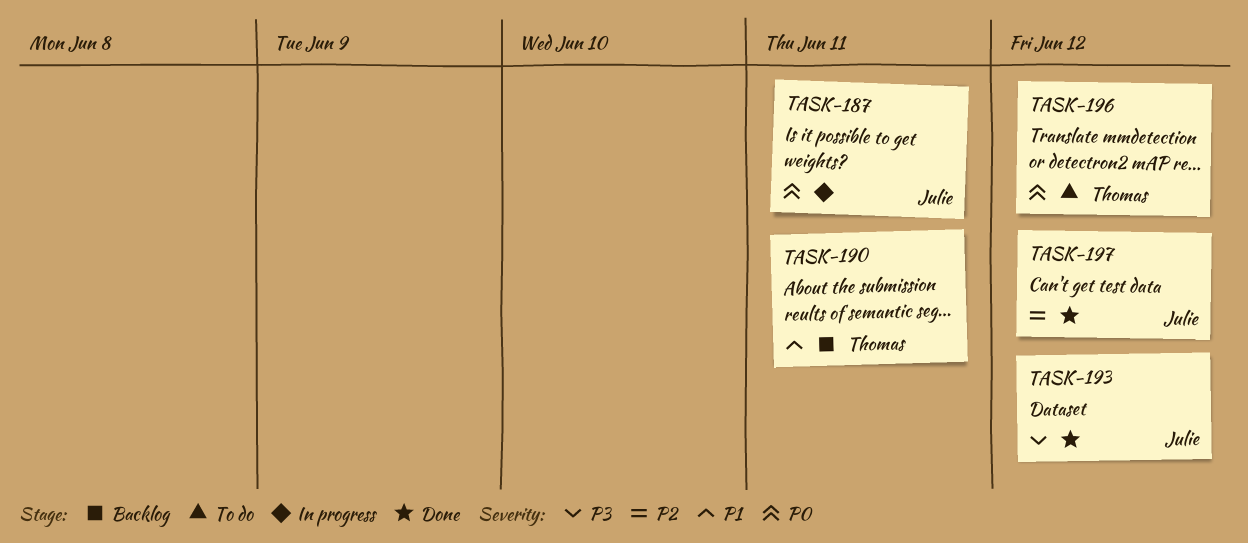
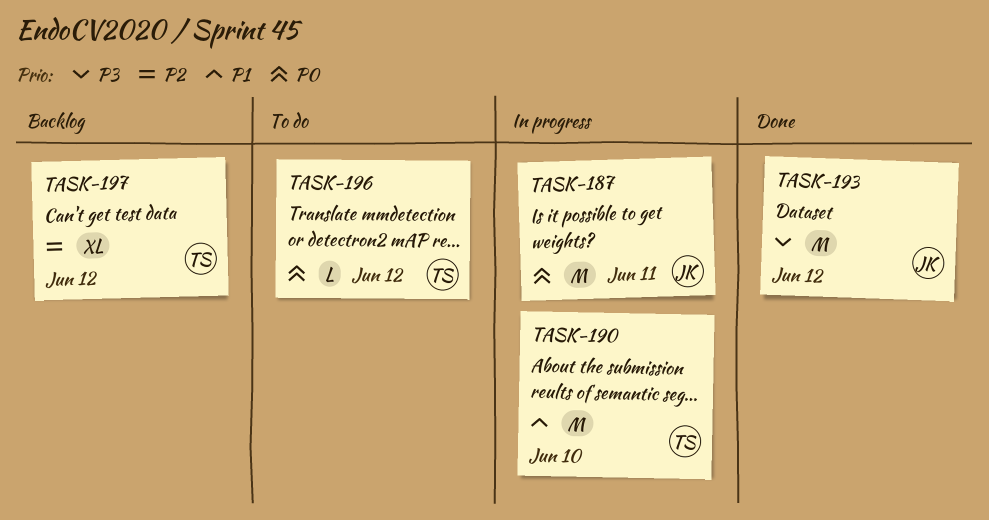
TASK-190, status: Backlog -> In progress
TASK-190, due: Jun 11 -> Jun 10
TASK-197, status: Done -> Backlog
TASK-197, owner: Julie -> Thomas

